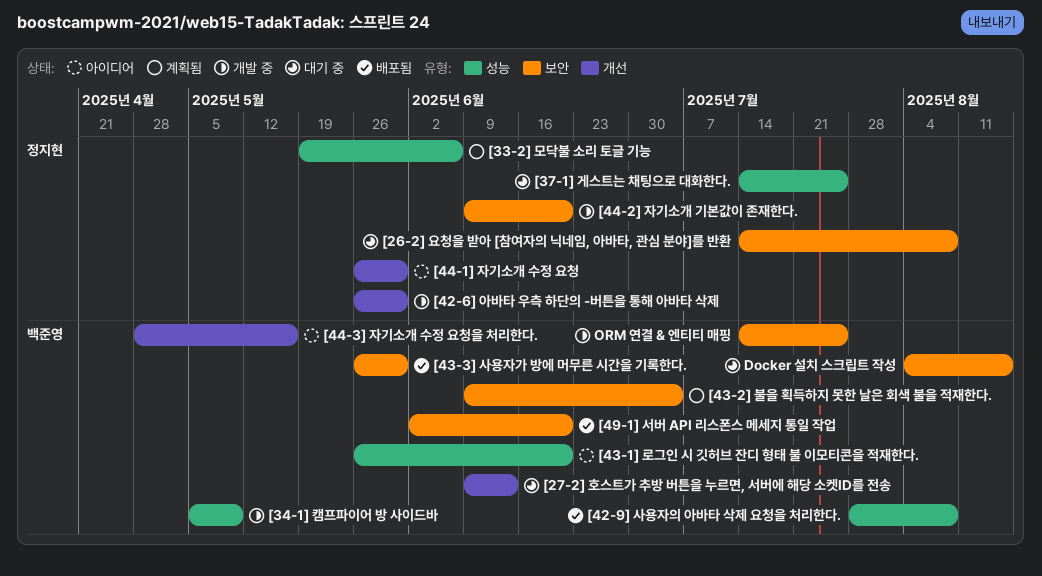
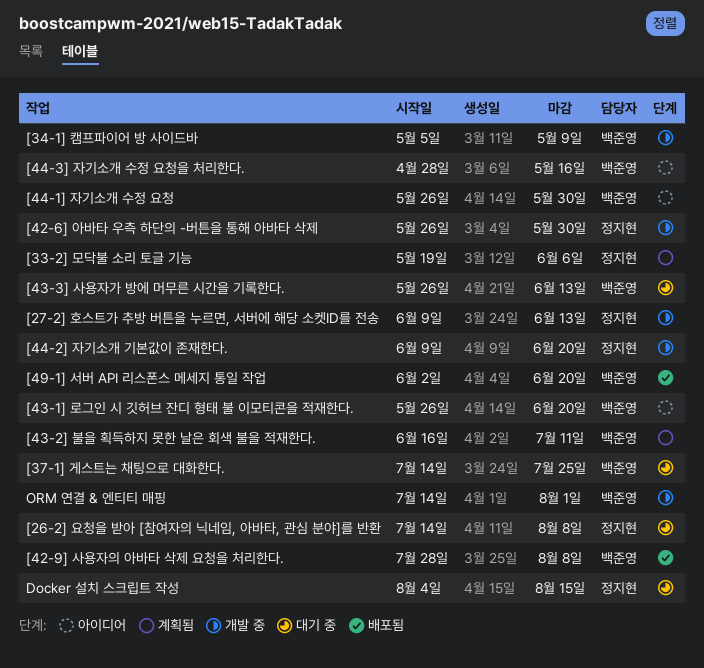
[27-2] 호스트가 추방 버튼을 누르면, 서버에 해당 소켓ID를 전송, status: 대기 중 -> 개발 중
[27-2] 호스트가 추방 버튼을 누르면, 서버에 해당 소켓ID를 전송, owner: 백준영 -> 정지현
[37-1] 게스트는 채팅으로 대화한다., owner: 정지현 -> 백준영
[43-2] 불을 획득하지 못한 날은 회색 불을 적재한다., start: Jun 9 -> Jun 16
[43-2] 불을 획득하지 못한 날은 회색 불을 적재한다., due: Jul 4 -> Jul 11
[43-3] 사용자가 방에 머무른 시간을 기록한다., status: 배포됨 -> 대기 중
[43-3] 사용자가 방에 머무른 시간을 기록한다., due: May 30 -> Jun 13
[44-1] 자기소개 수정 요청, owner: 정지현 -> 백준영
Docker 설치 스크립트 작성, owner: 백준영 -> 정지현
ORM 연결 & 엔티티 매핑, due: Jul 25 -> Aug 1

